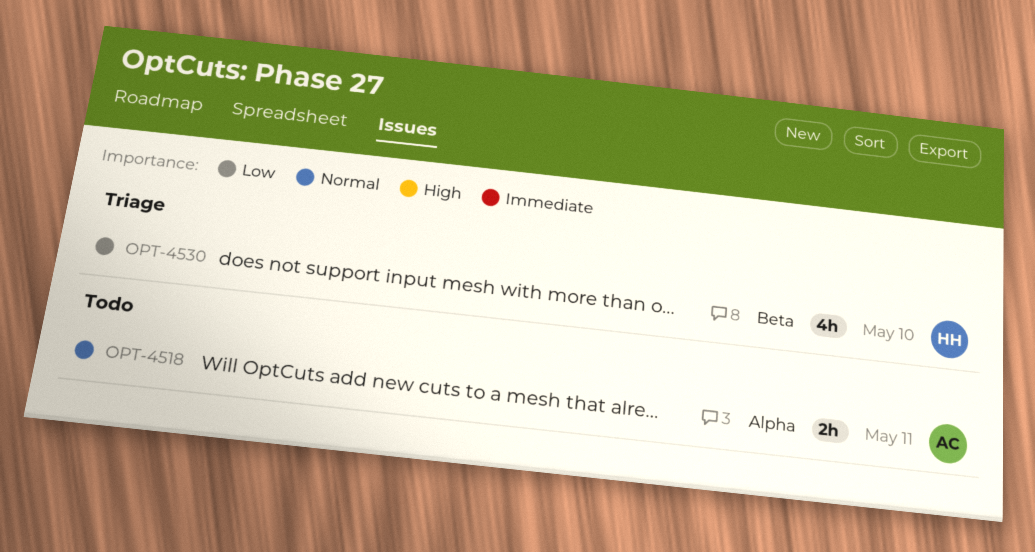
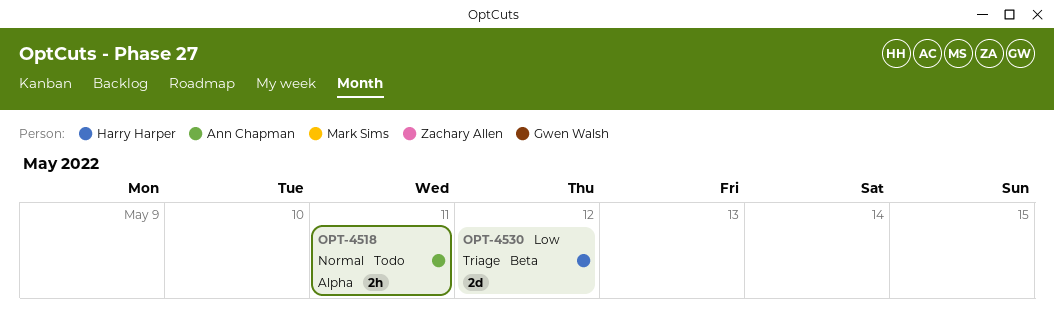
OPT-4530, estimate: 4h -> 2d
OPT-4530, due: May 10 -> May 12

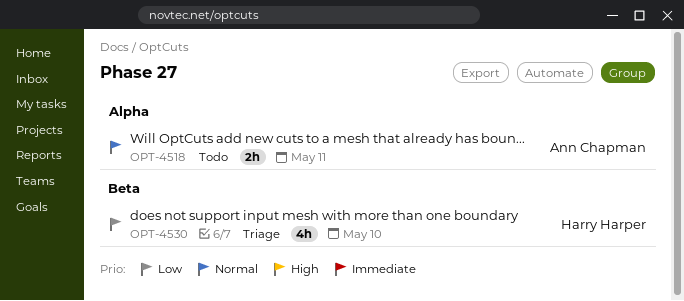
OPT-4530, estimate: 2d -> 4h
OPT-4530, due: May 12 -> May 10

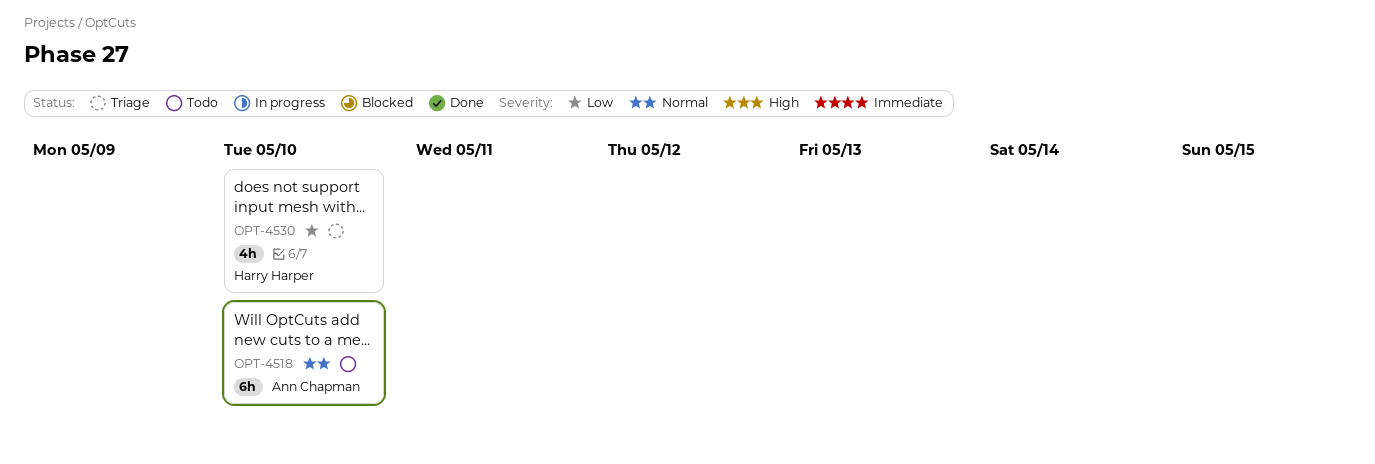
OPT-4518, estimate: 2h -> 6h
OPT-4518, due: May 11 -> May 10

